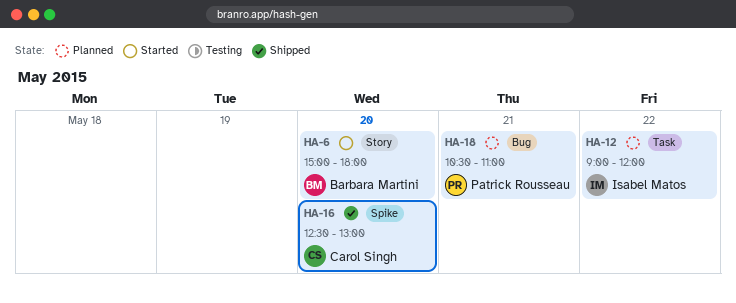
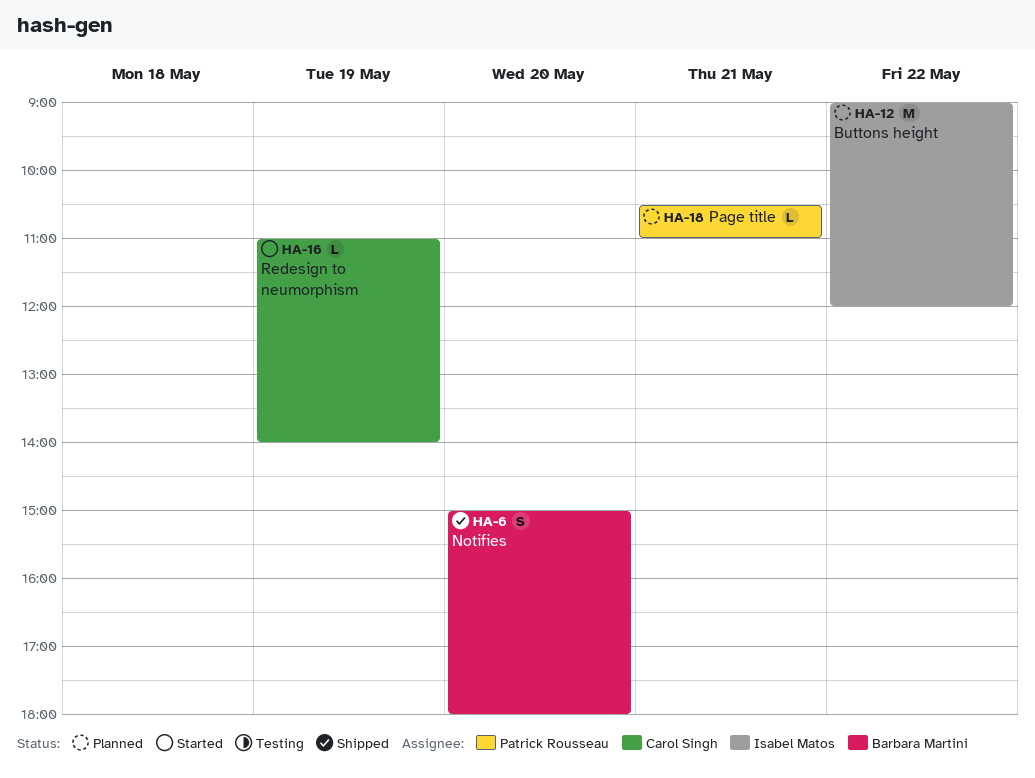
HA-6, status: Started -> Shipped
HA-16, status: Shipped -> Started
HA-16, day: May 20 -> May 19
HA-16, begins: 12:30 -> 11:00
HA-16, ends: 13:00 -> 14:00

